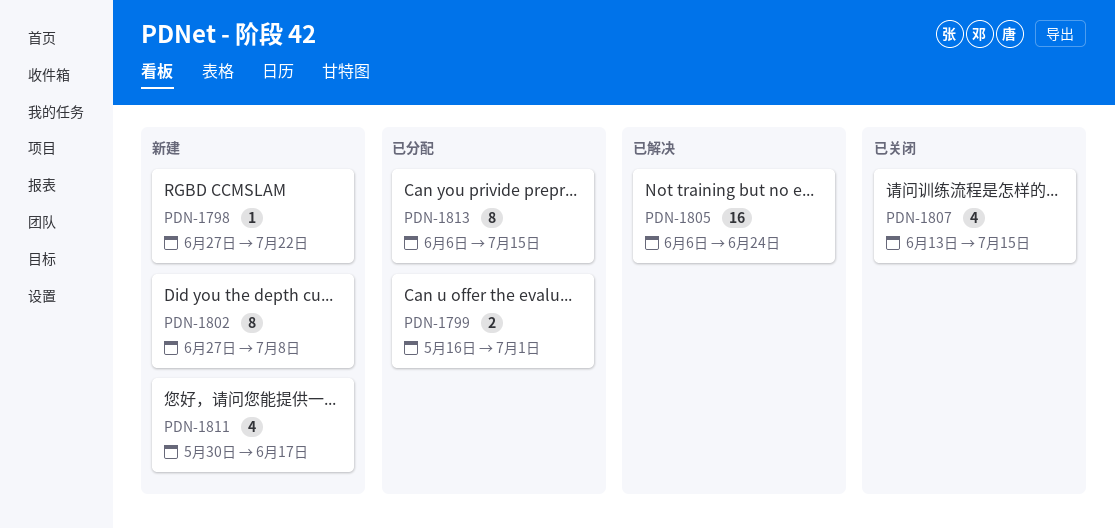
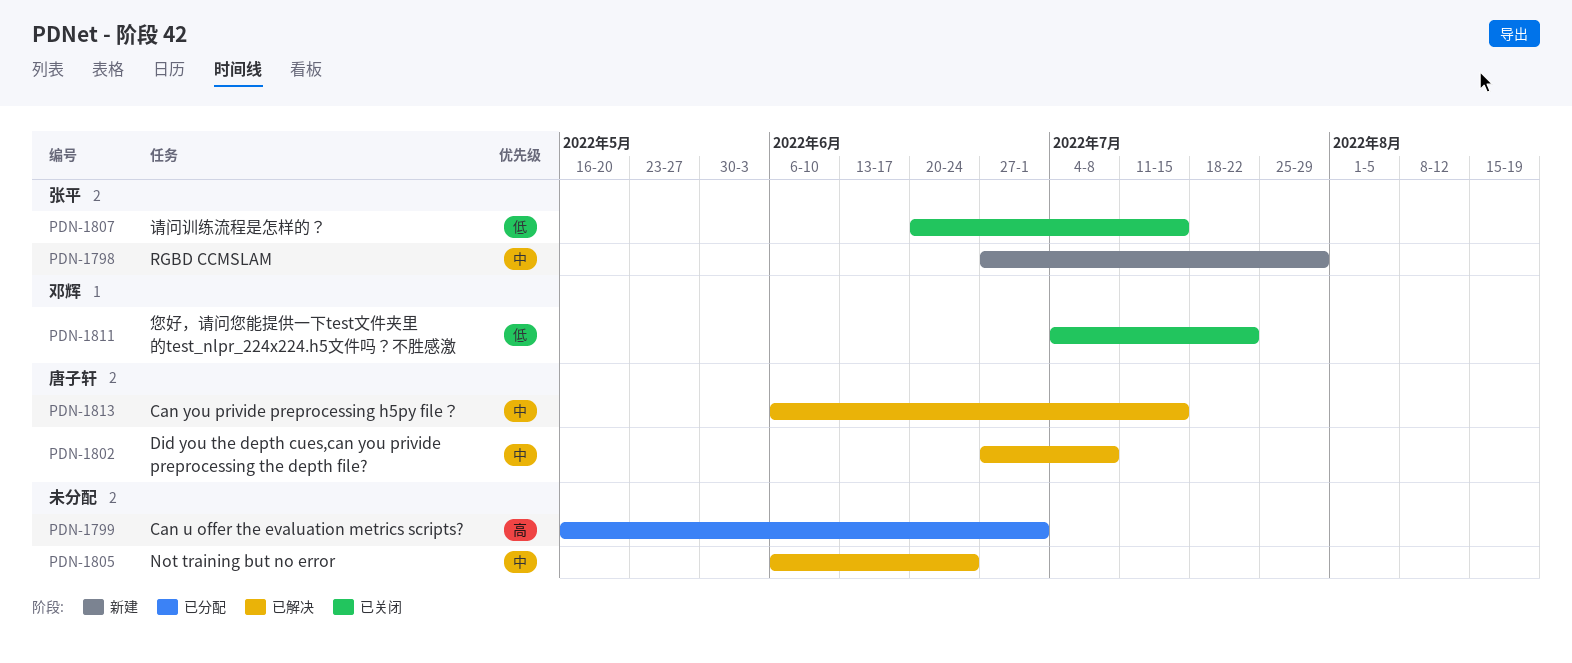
PDN-1798, due: Jul 22 -> Jul 29
PDN-1802, status: 新建 -> 已解决
PDN-1807, start: Jun 13 -> Jun 20
PDN-1811, status: 新建 -> 已关闭
PDN-1811, start: May 30 -> Jul 4
PDN-1811, due: Jun 17 -> Jul 22
PDN-1813, status: 已分配 -> 已解决

